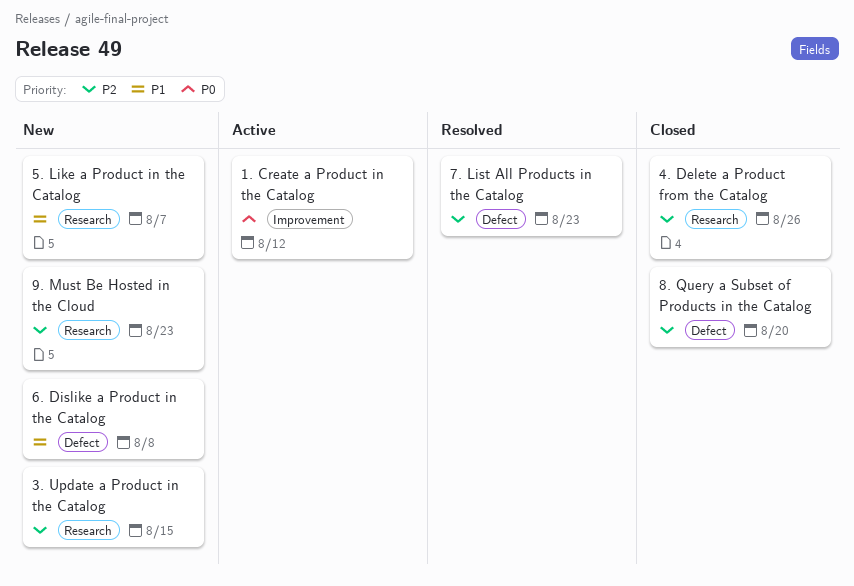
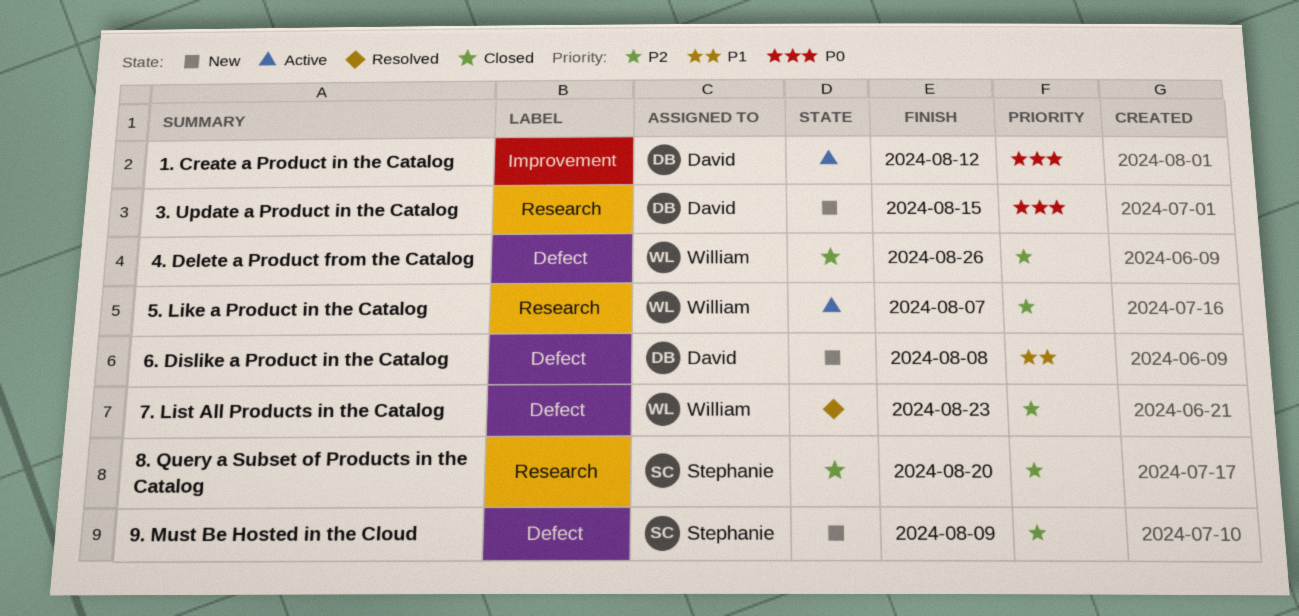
3. Update a Product in the Catalog, priority: P2 -> P0
4. Delete a Product from the Catalog, label: Research -> Defect
5. Like a Product in the Catalog, status: New -> Active
5. Like a Product in the Catalog, priority: P1 -> P2
8. Query a Subset of Products in the Catalog, label: Defect -> Research
9. Must Be Hosted in the Cloud, label: Research -> Defect
9. Must Be Hosted in the Cloud, due: Aug 23 -> Aug 9

